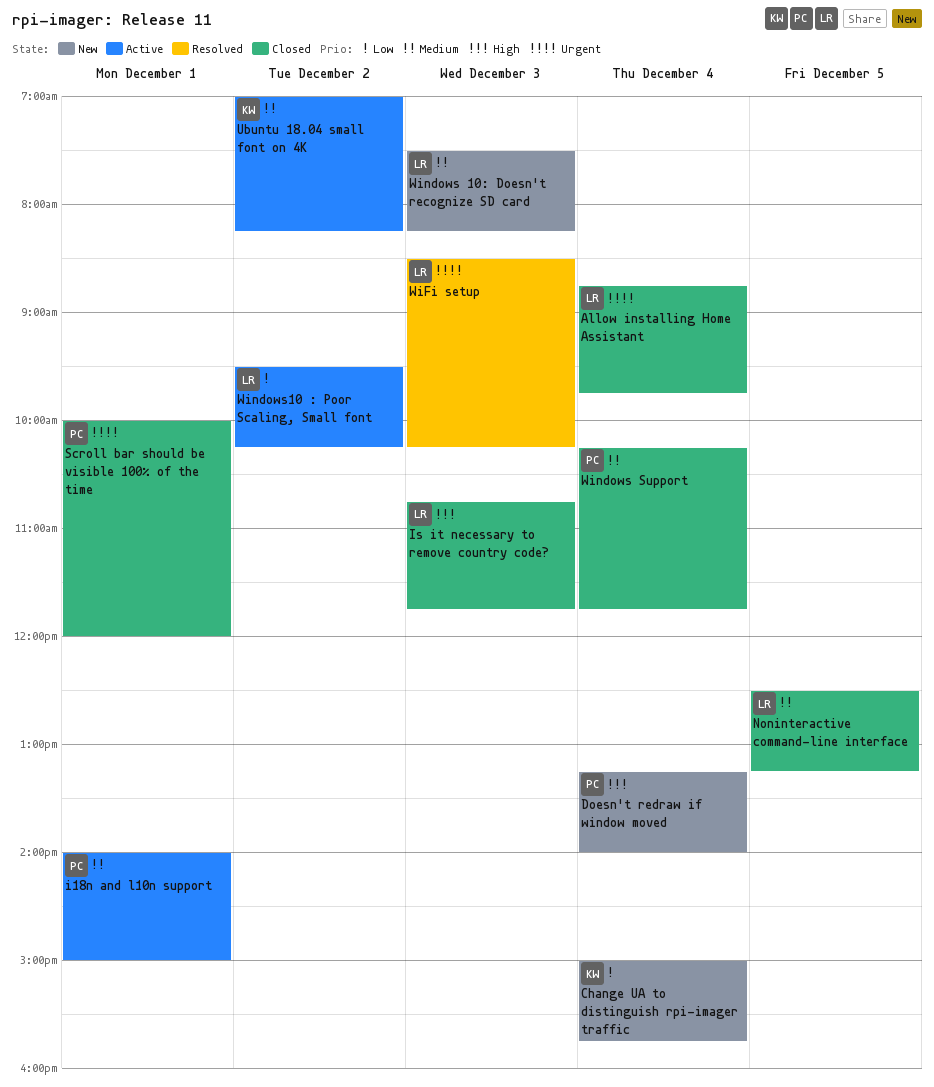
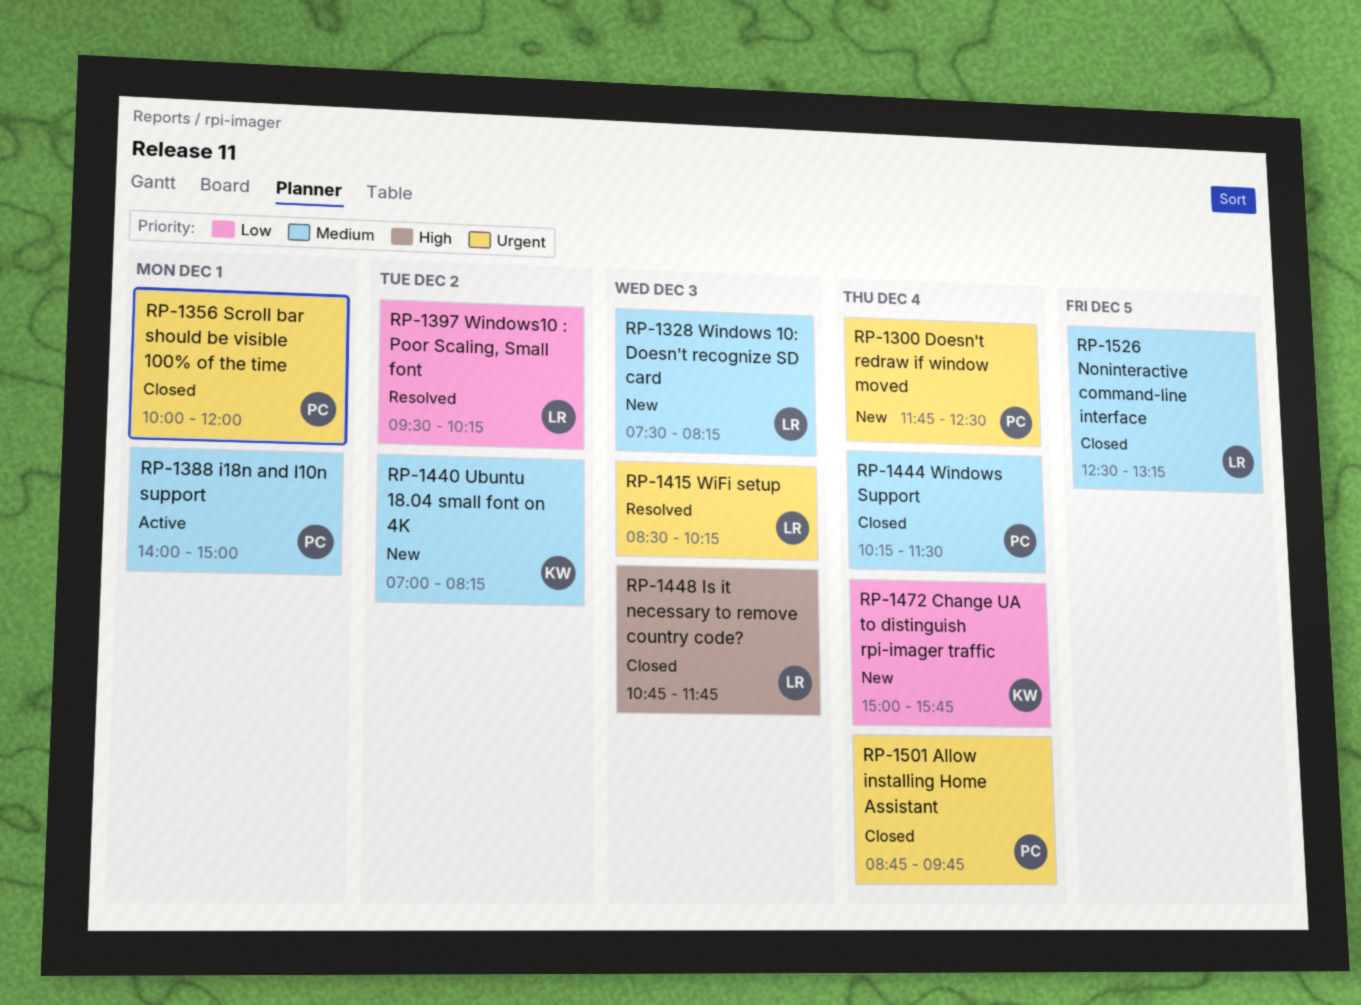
Allow installing Home Assistant, owner: LR -> PC
Doesn't redraw if window moved, priority: High -> Urgent
Doesn't redraw if window moved, begins: 13:15 -> 11:45
Doesn't redraw if window moved, ends: 14:00 -> 12:30
Ubuntu 18.04 small font on 4K, status: Active -> New
Windows Support, ends: 11:45 -> 11:30
Windows10 : Poor Scaling, Small font, status: Active -> Resolved

